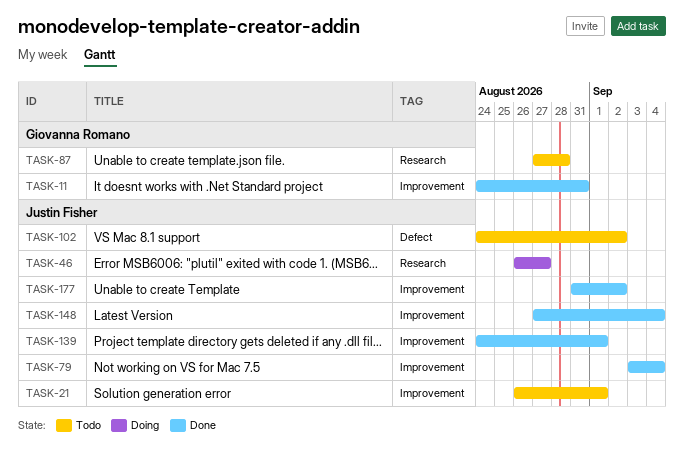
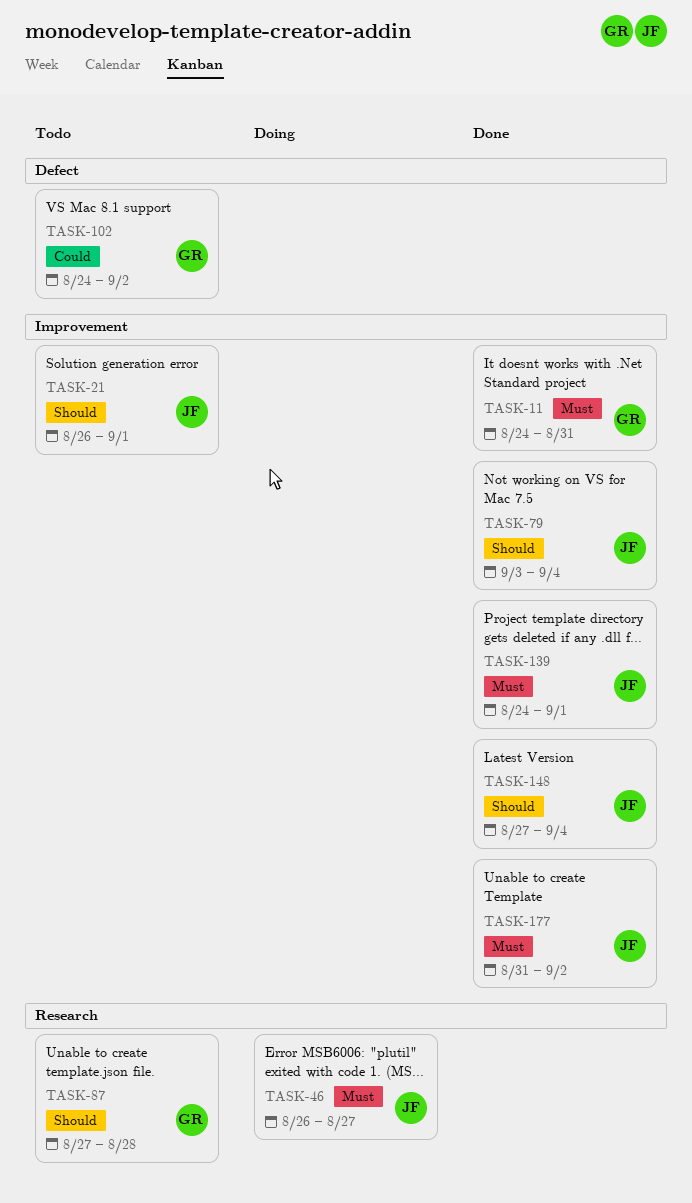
TASK-102, owner: Justin Fisher -> Giovanna Romano

